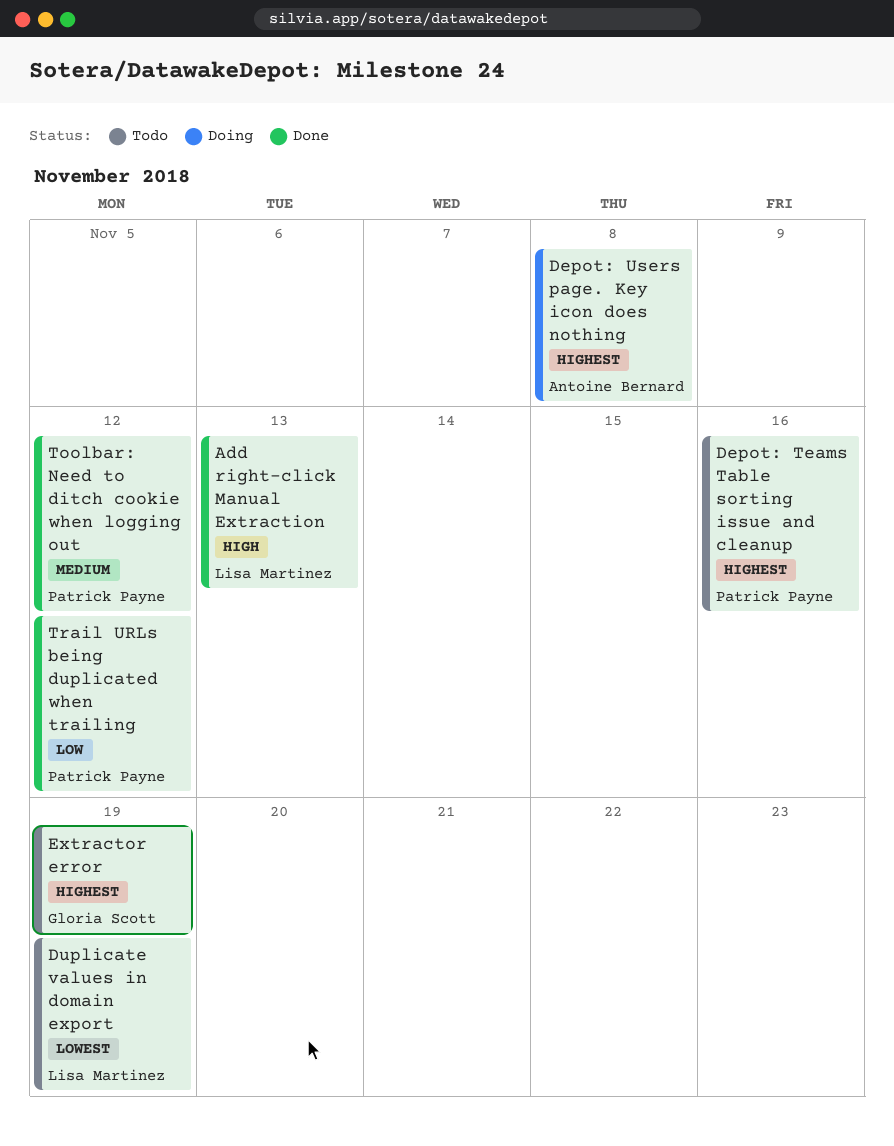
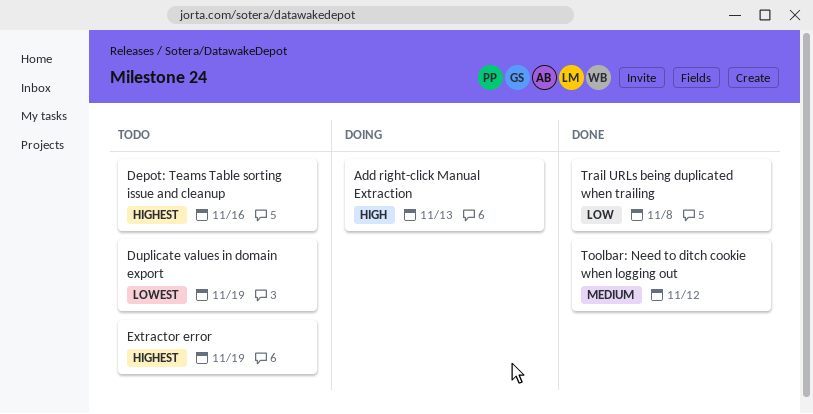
Add right-click Manual Extraction, status: Done -> Doing
Depot: Users page. Key icon does nothing: present -> none
Trail URLs being duplicated when trailing, due: Nov 12 -> Nov 8

